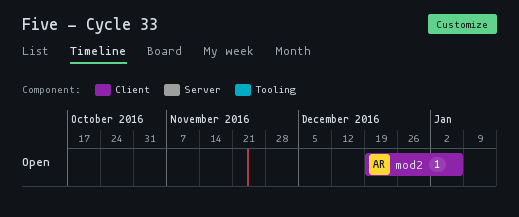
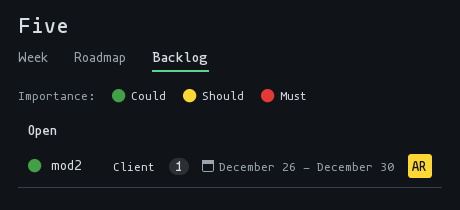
mod2, start: Dec 19 -> Dec 26
mod2, due: Jan 6 -> Dec 30

